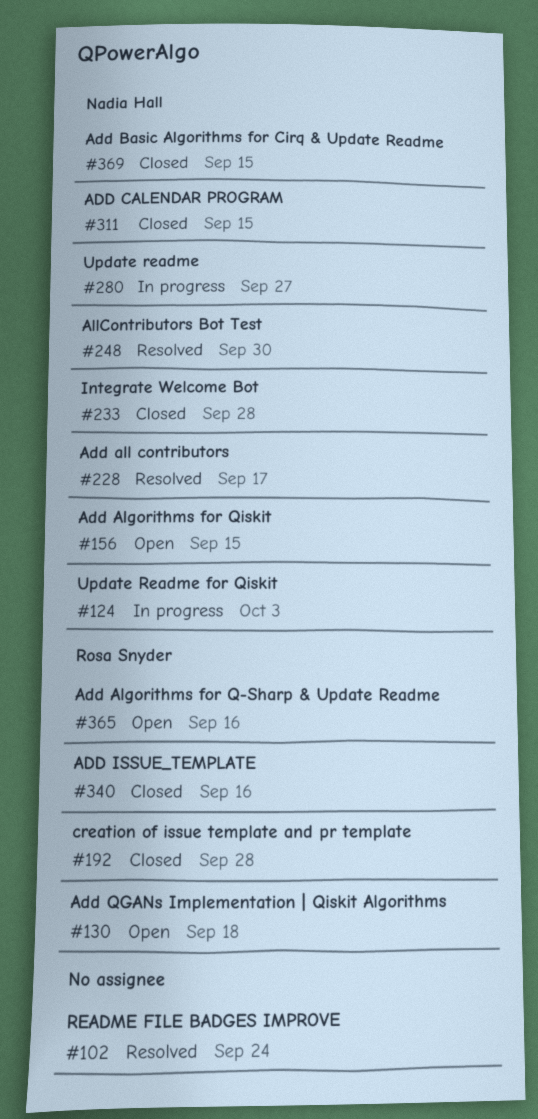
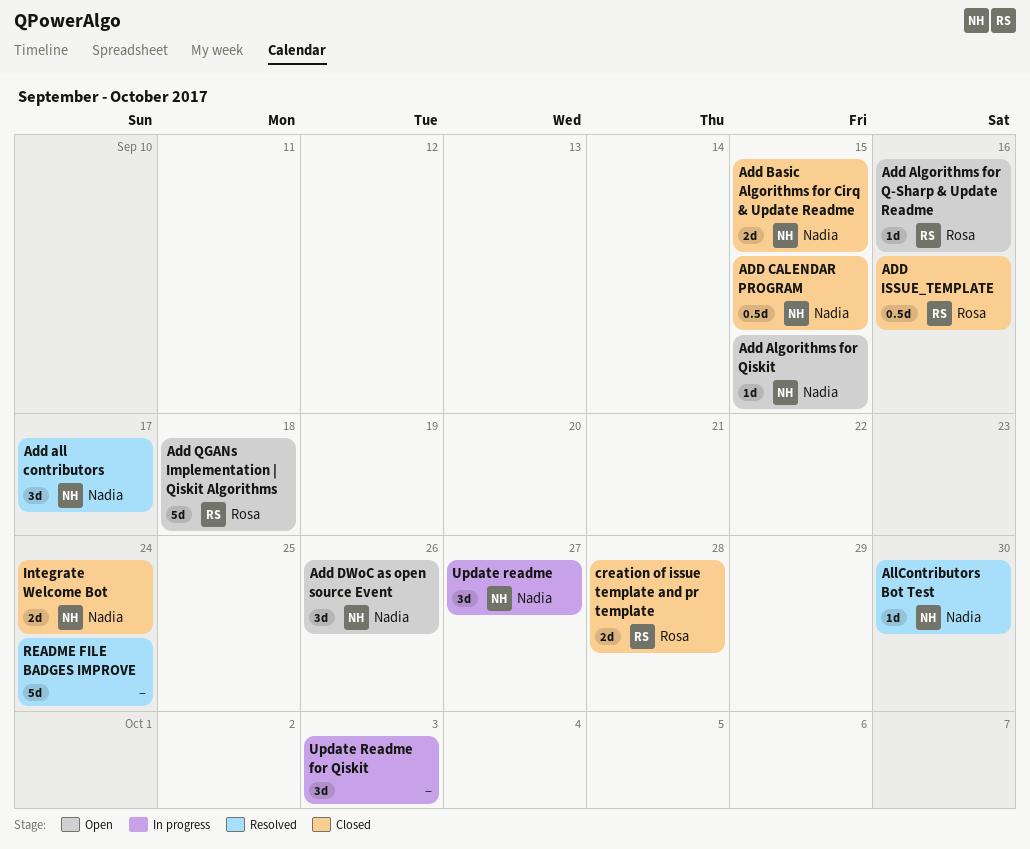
Add DWoC as open source Event: none -> present
Integrate Welcome Bot, due: Sep 28 -> Sep 24
Update Readme for Qiskit, owner: Nadia Hall -> none

